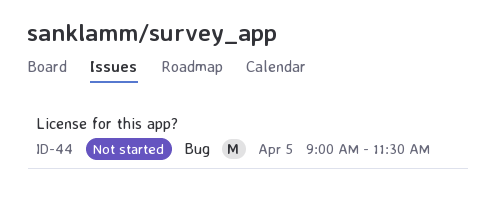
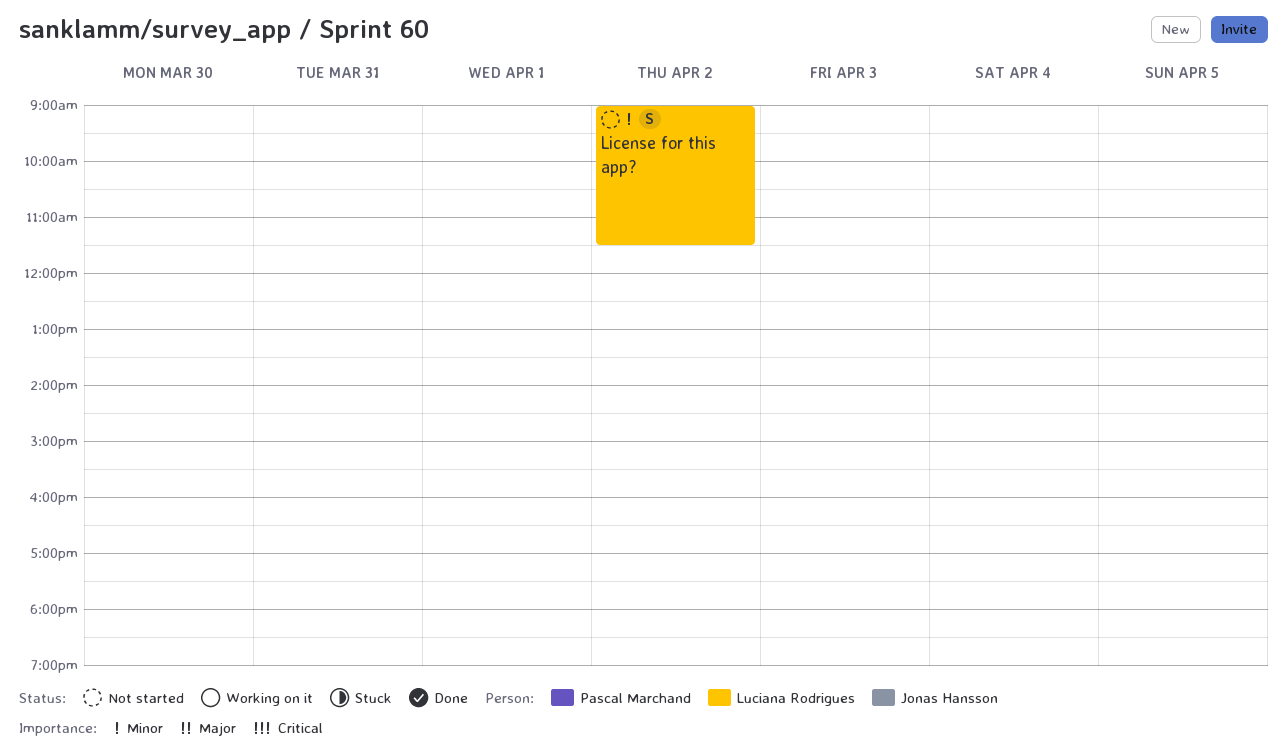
License for this app?, estimate: M -> S
License for this app?, day: Apr 5 -> Apr 2

